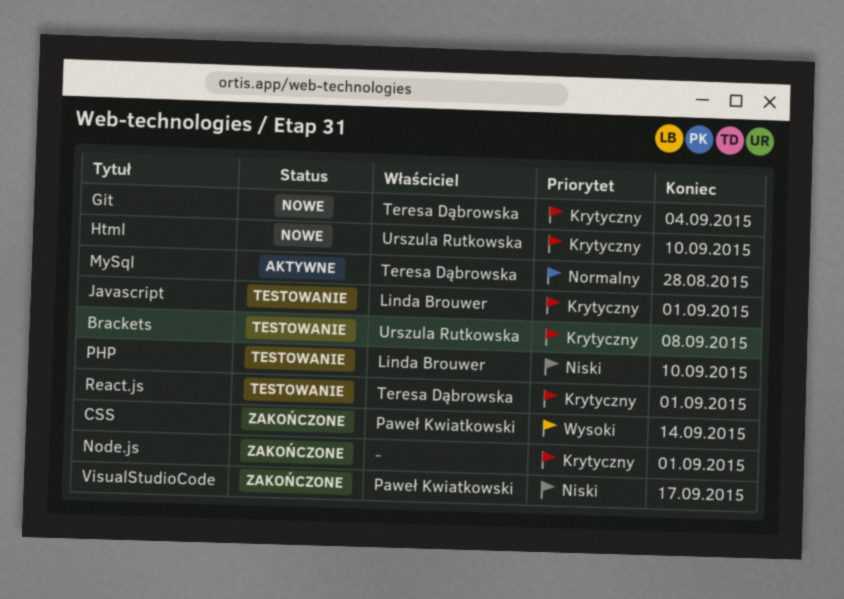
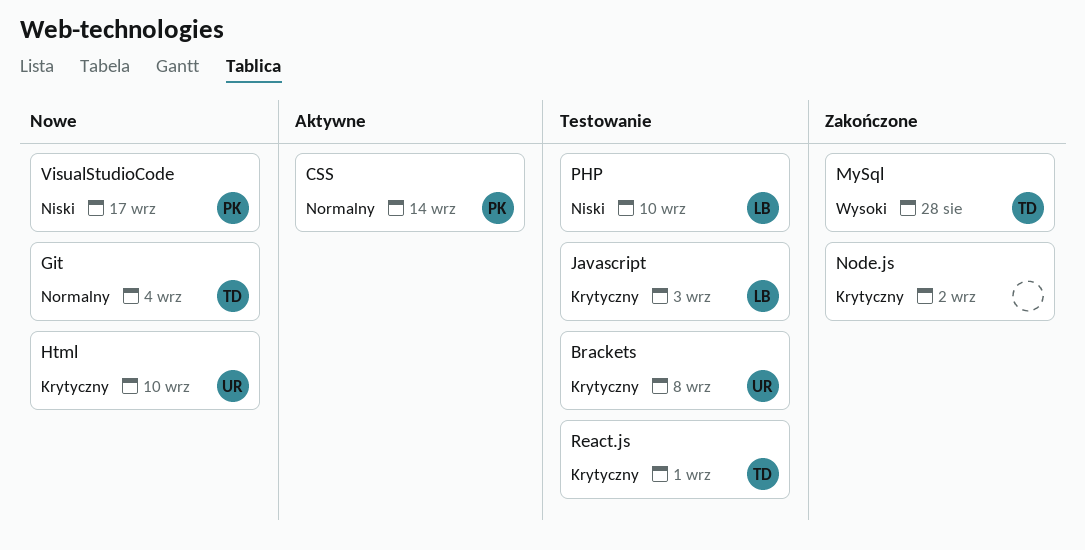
CSS, status: Zakończone -> Aktywne
CSS, priority: Wysoki -> Normalny
Git, priority: Krytyczny -> Normalny
Javascript, due: Sep 1 -> Sep 3
MySql, status: Aktywne -> Zakończone
MySql, priority: Normalny -> Wysoki
Node.js, due: Sep 1 -> Sep 2
VisualStudioCode, status: Zakończone -> Nowe

